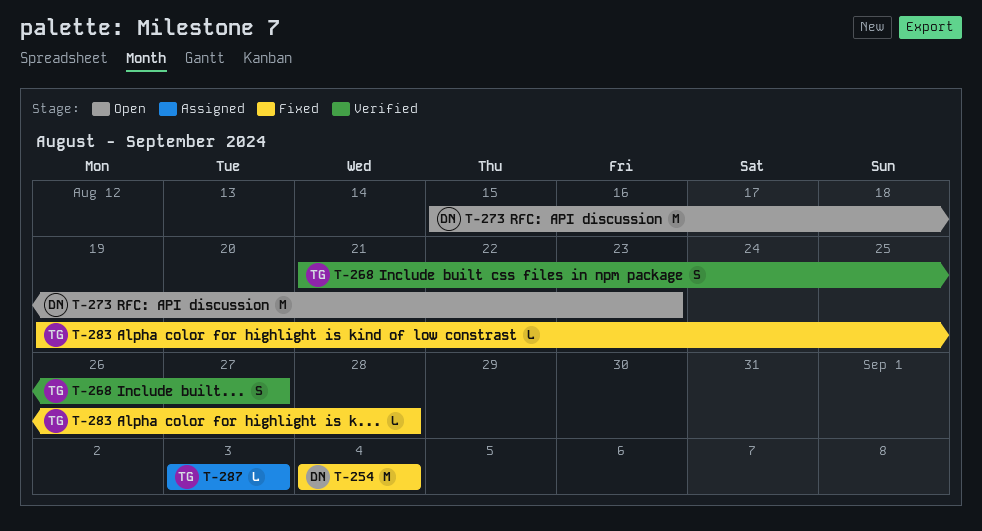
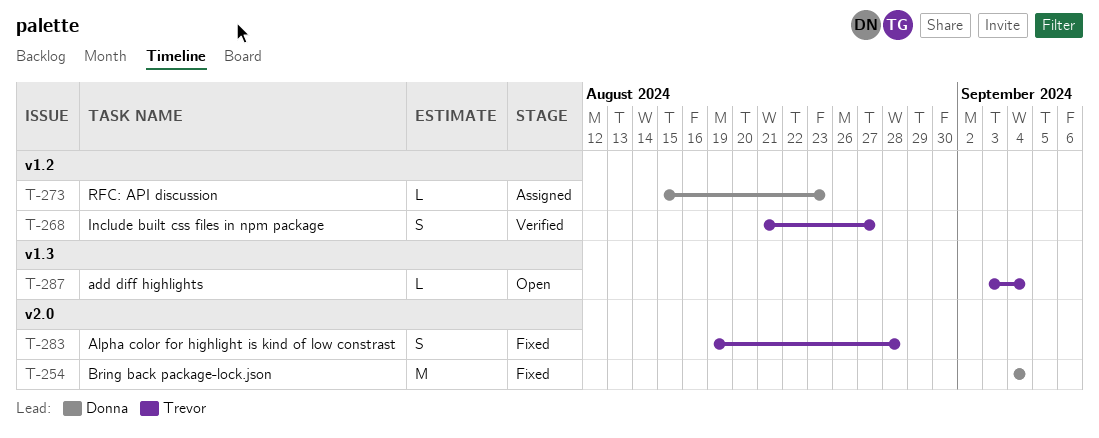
T-273, status: Open -> Assigned
T-273, estimate: M -> L
T-283, estimate: L -> S
T-287, status: Assigned -> Open
T-287, due: Sep 3 -> Sep 4

